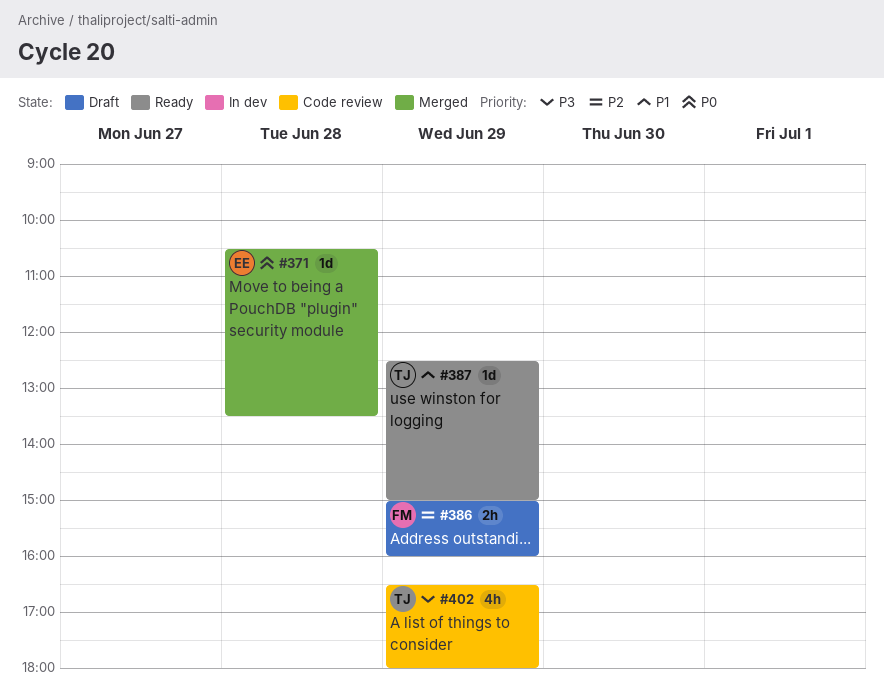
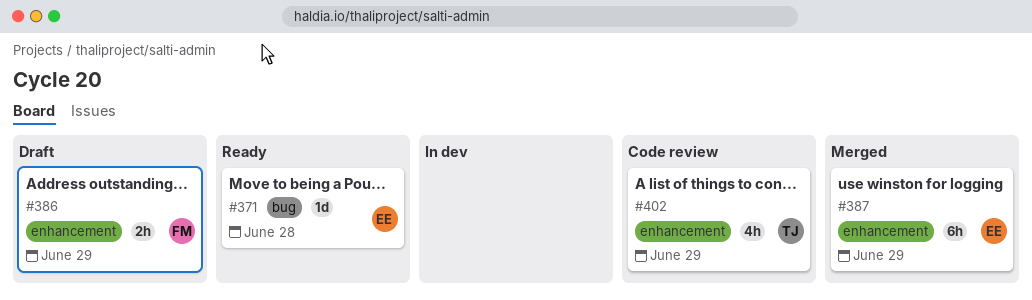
#371, status: Merged -> Ready
#387, status: Ready -> Merged
#387, owner: TJ -> EE
#387, estimate: 1d -> 6h

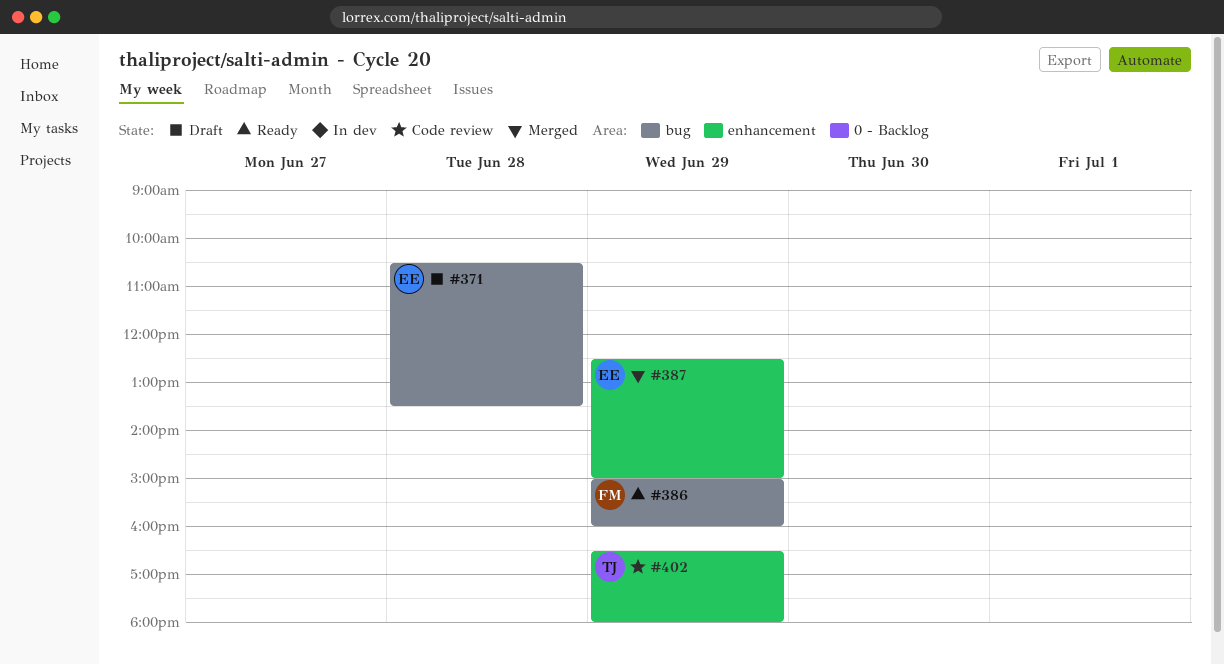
#371, status: Ready -> Draft
#386, status: Draft -> Ready
#386, label: enhancement -> bug

